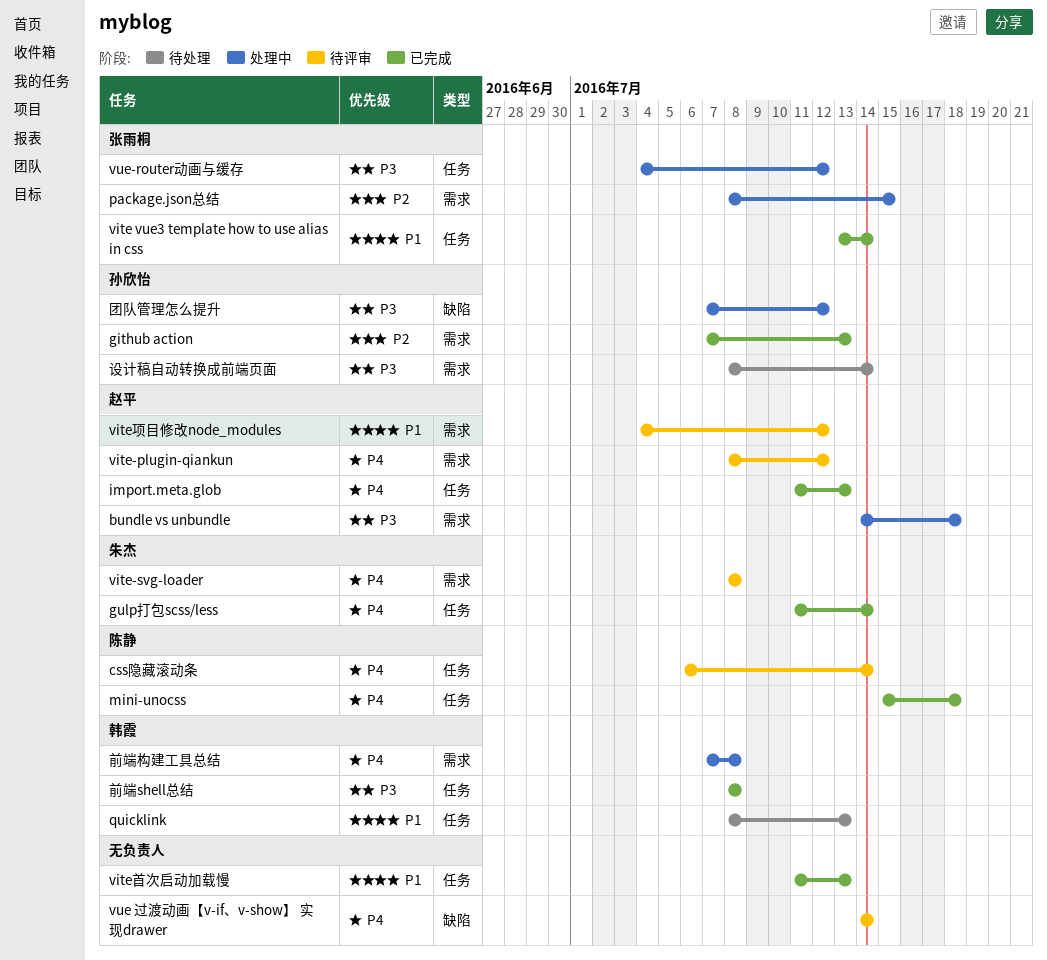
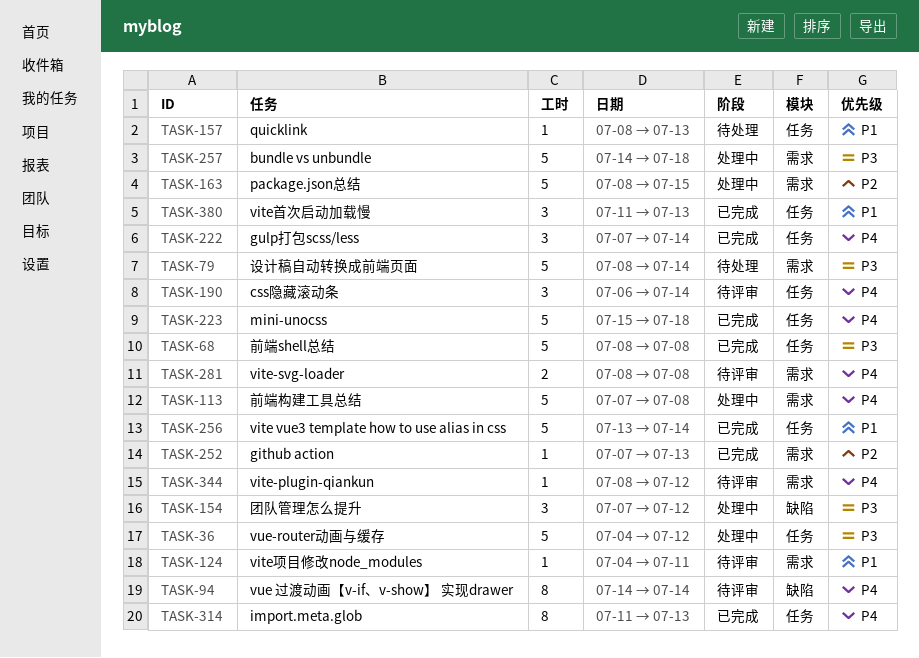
gulp打包scss/less, start: Jul 11 -> Jul 7
vite项目修改node_modules, due: Jul 12 -> Jul 11

